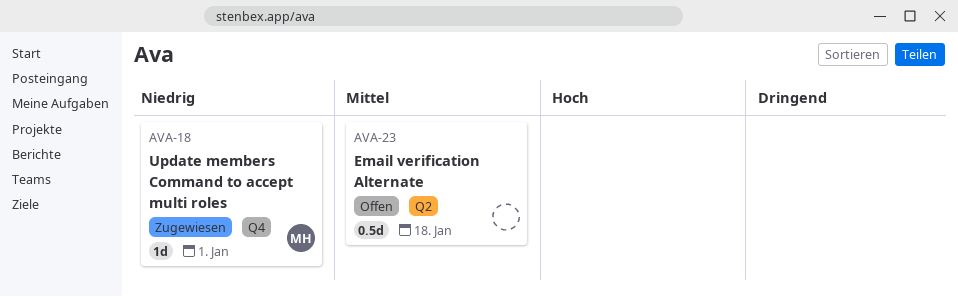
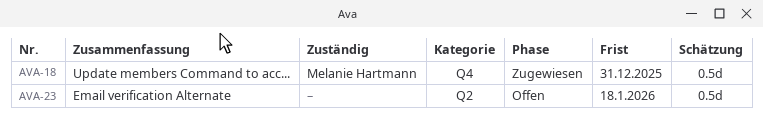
AVA-18, estimate: 1d -> 0.5d
AVA-18, due: Jan 1 -> Dec 31

